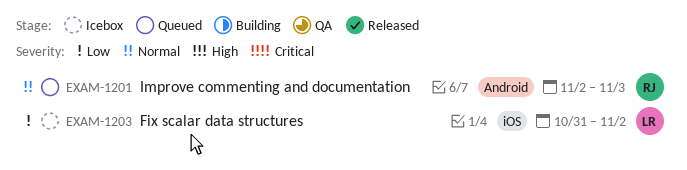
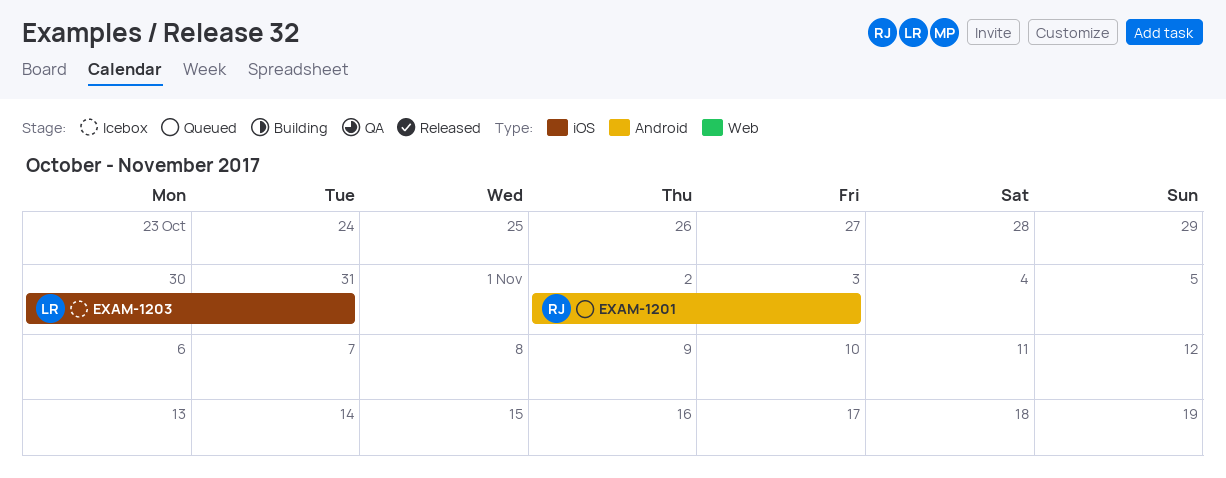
EXAM-1203, start: Oct 31 -> Oct 30
EXAM-1203, due: Nov 2 -> Oct 31

